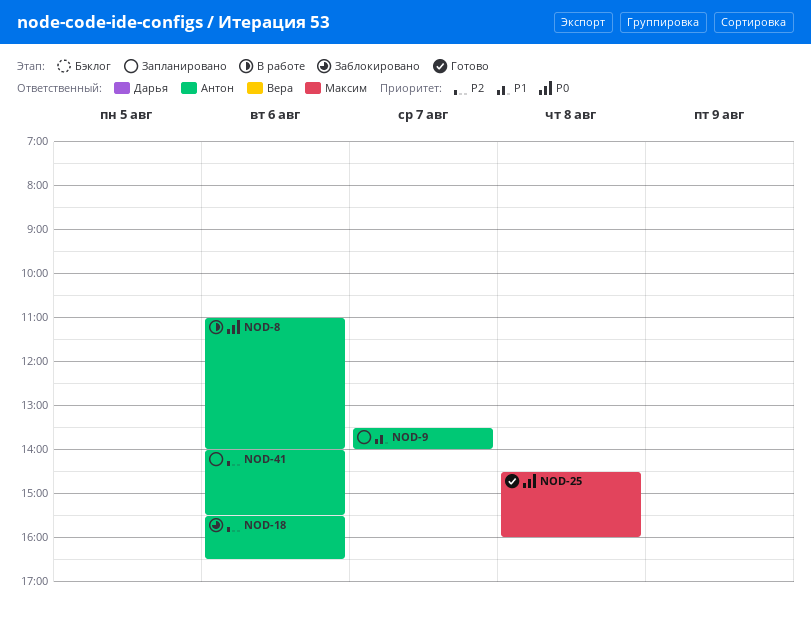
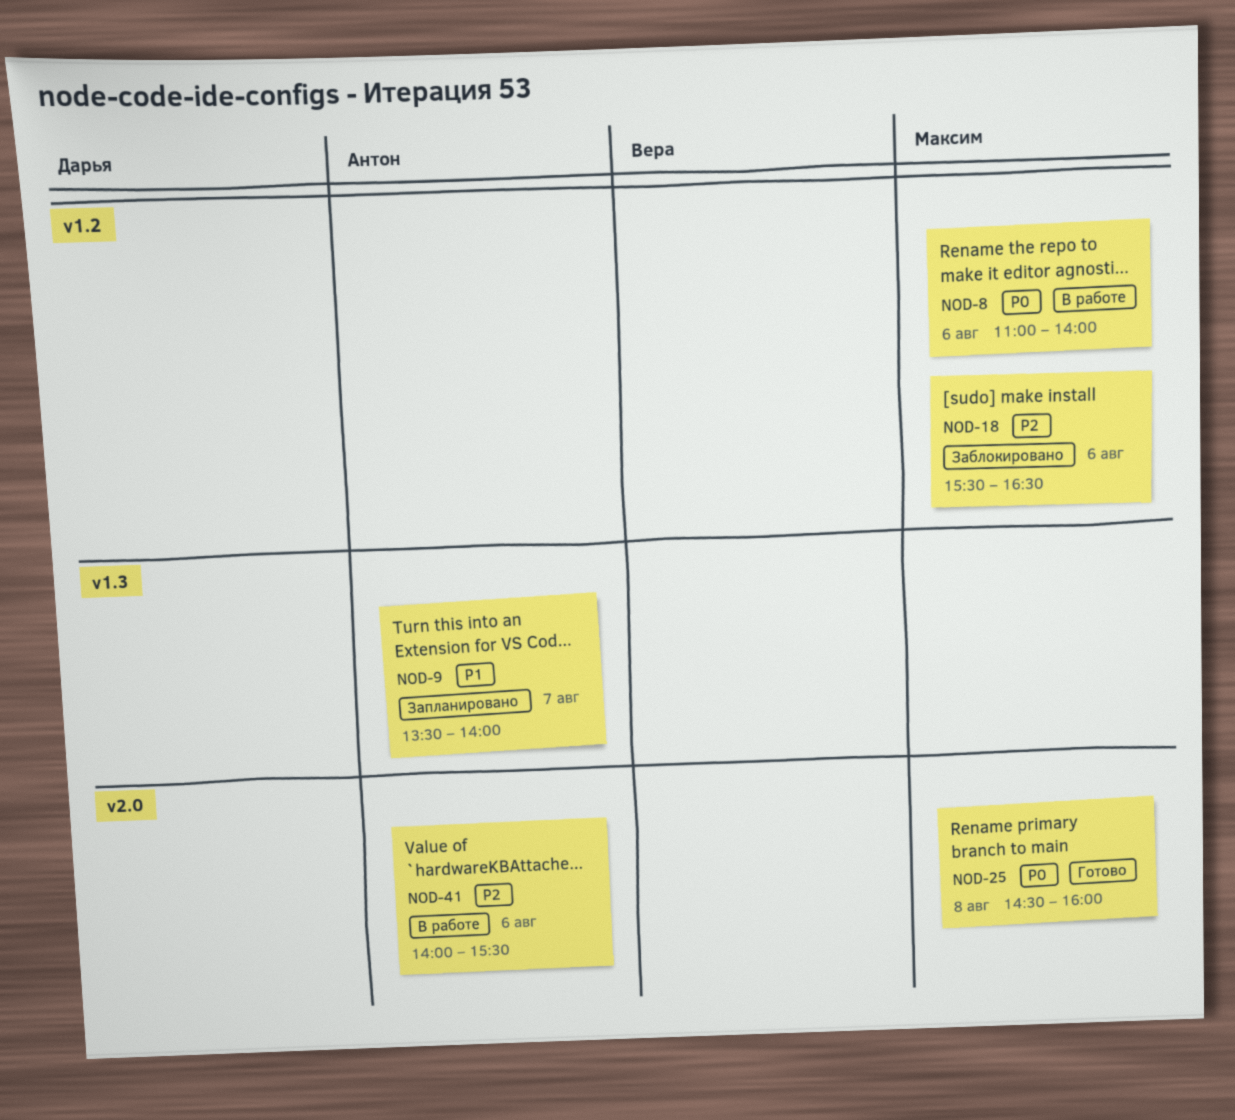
NOD-8, owner: Антон -> Максим
NOD-18, owner: Антон -> Максим
NOD-41, status: Запланировано -> В работе

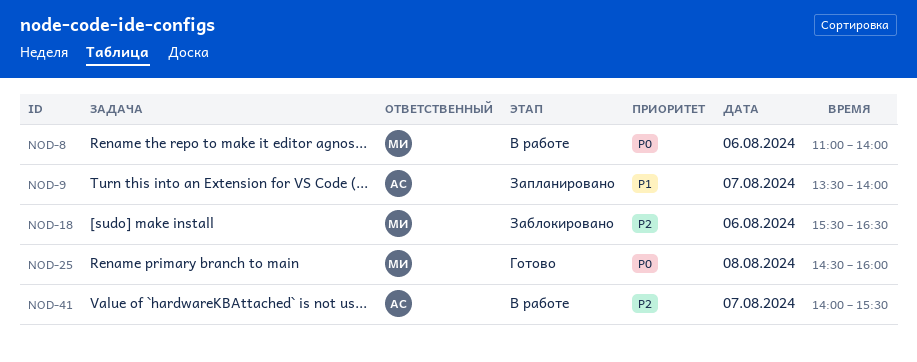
NOD-41, day: Aug 6 -> Aug 7

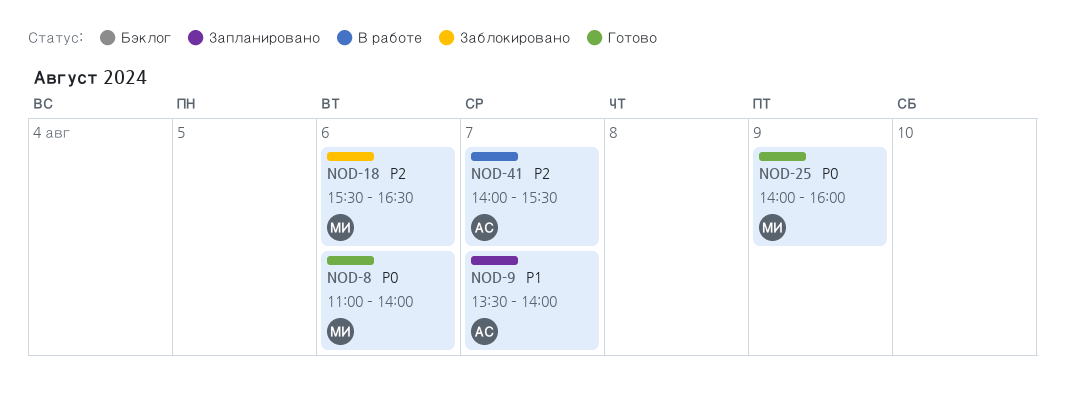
NOD-8, status: В работе -> Готово
NOD-25, day: Aug 8 -> Aug 9
NOD-25, begins: 14:30 -> 14:00

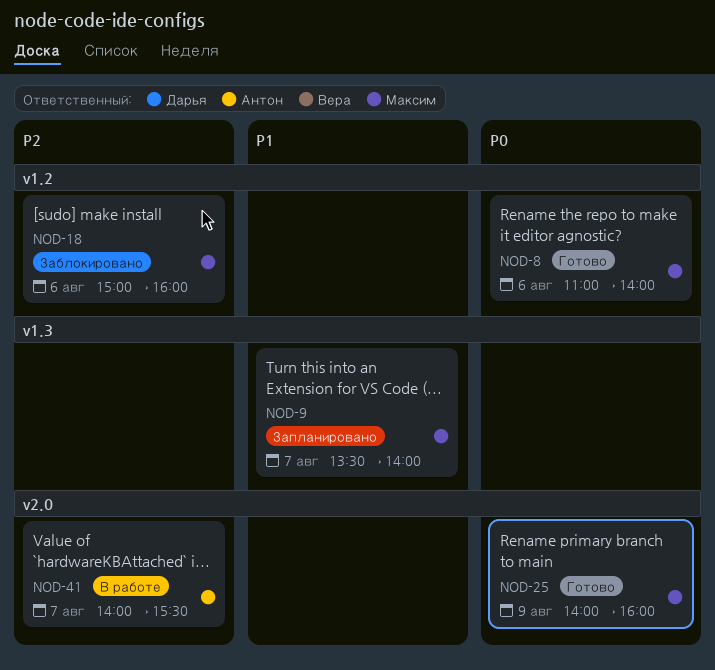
NOD-9, owner: Антон -> Максим
NOD-18, begins: 15:30 -> 15:00
NOD-18, ends: 16:30 -> 16:00

